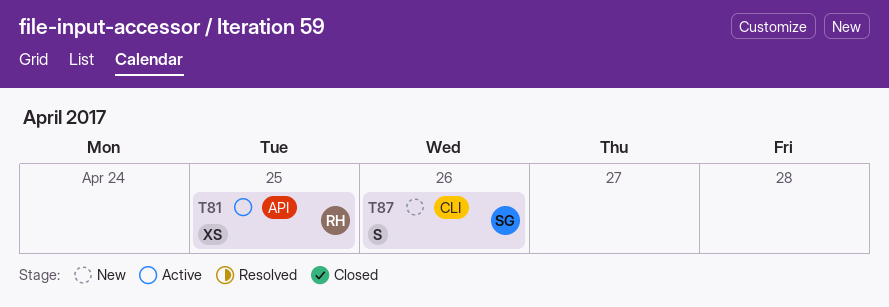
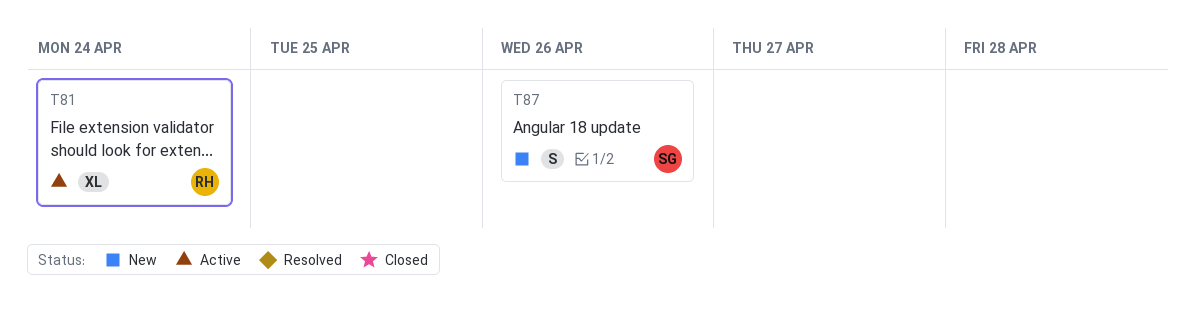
T81, estimate: XS -> XL
T81, due: Apr 25 -> Apr 24

